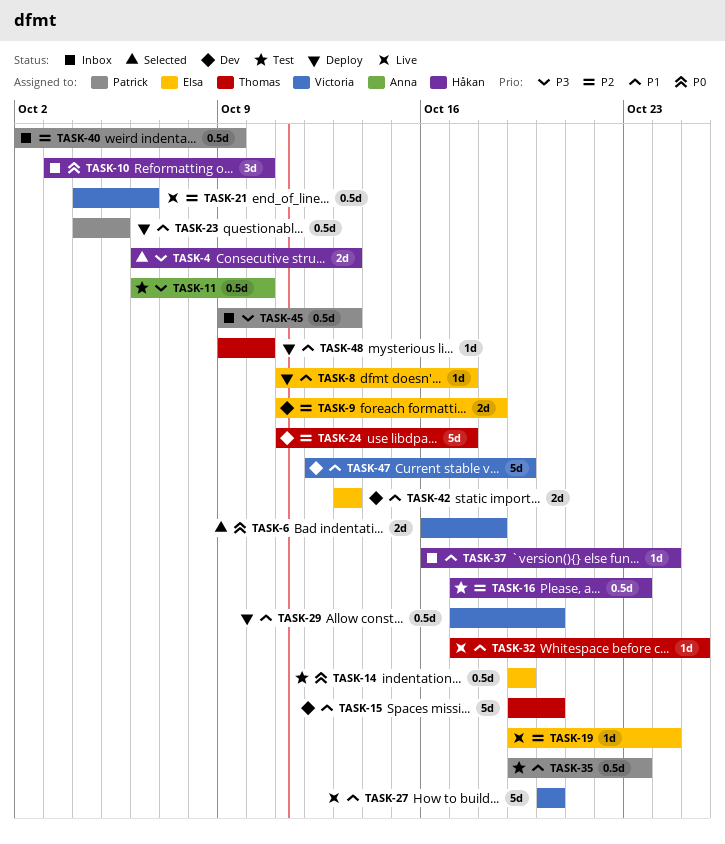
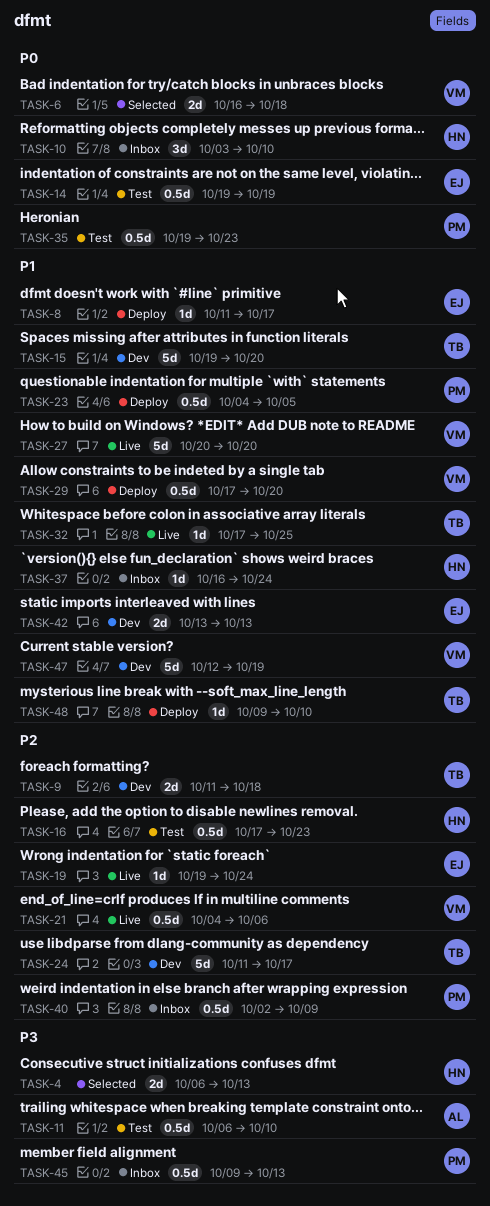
TASK-9, owner: Elsa -> Thomas
TASK-35, priority: P1 -> P0

